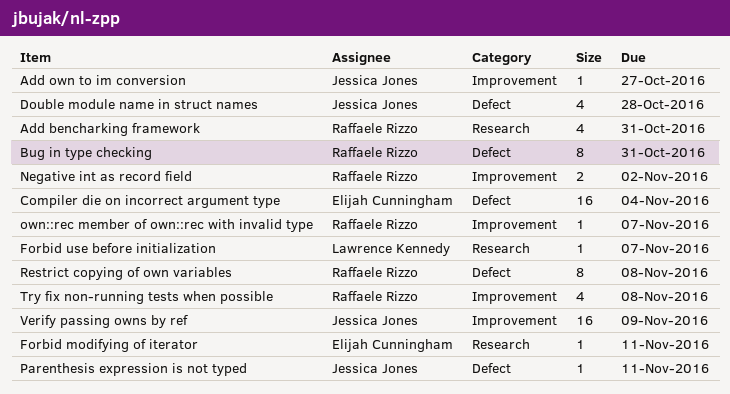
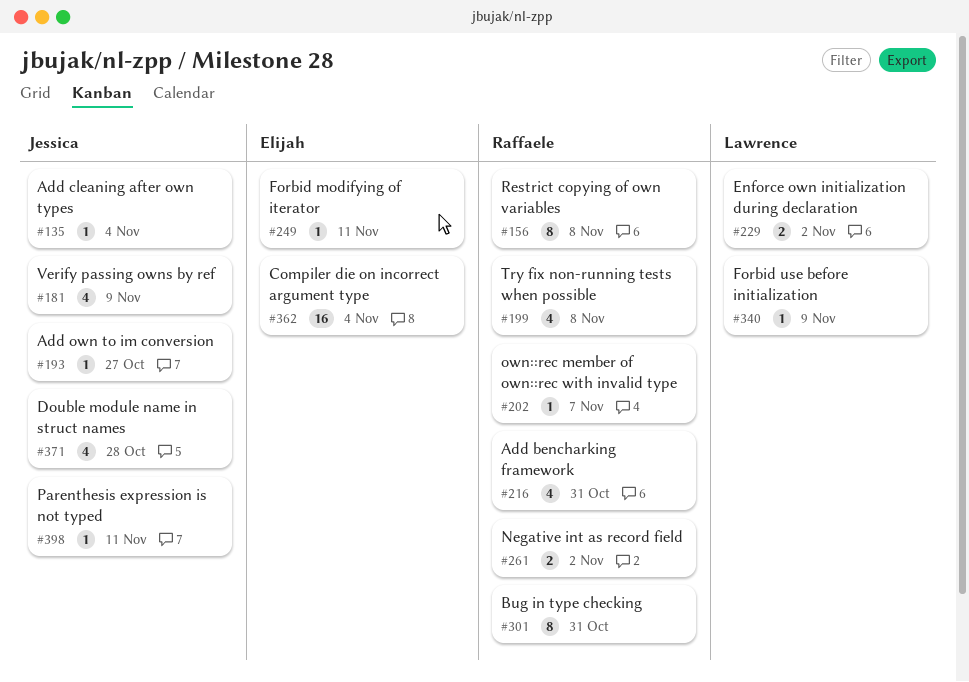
Add cleaning after own types: none -> present
Enforce own initialization during declaration: none -> present
Forbid use before initialization, due: Nov 7 -> Nov 9
Verify passing owns by ref, estimate: 16 -> 4

